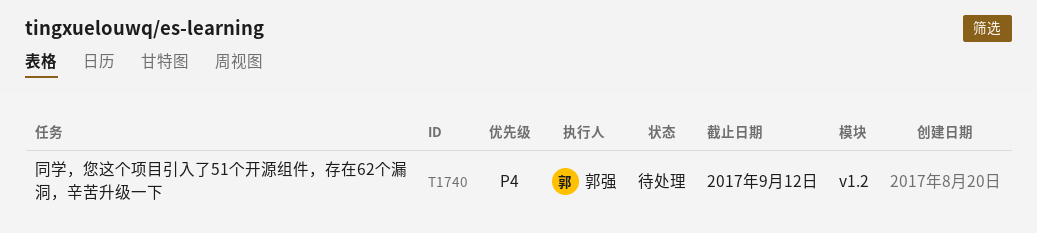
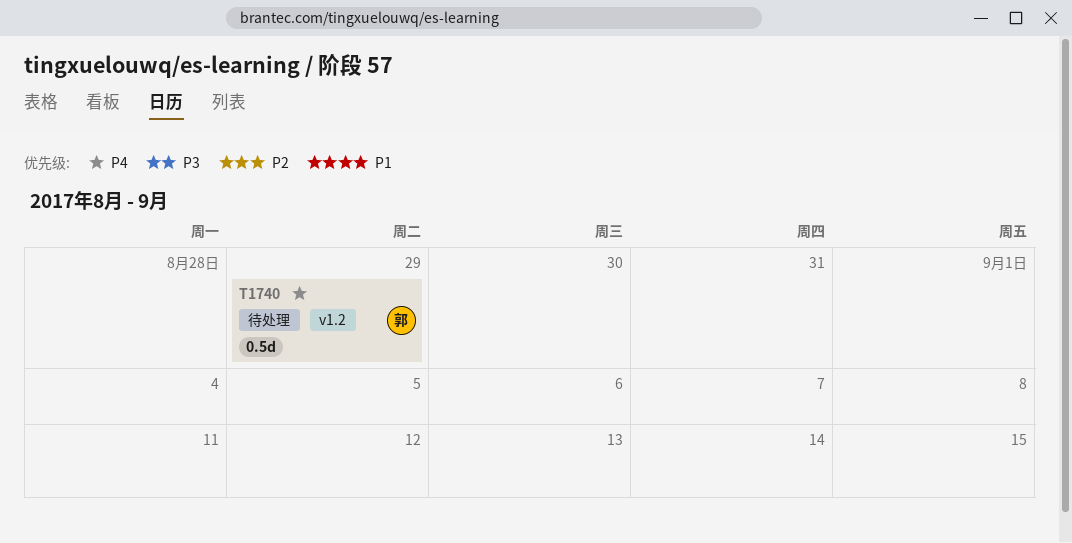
T1740, due: Sep 12 -> Aug 29

